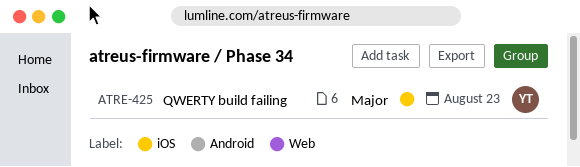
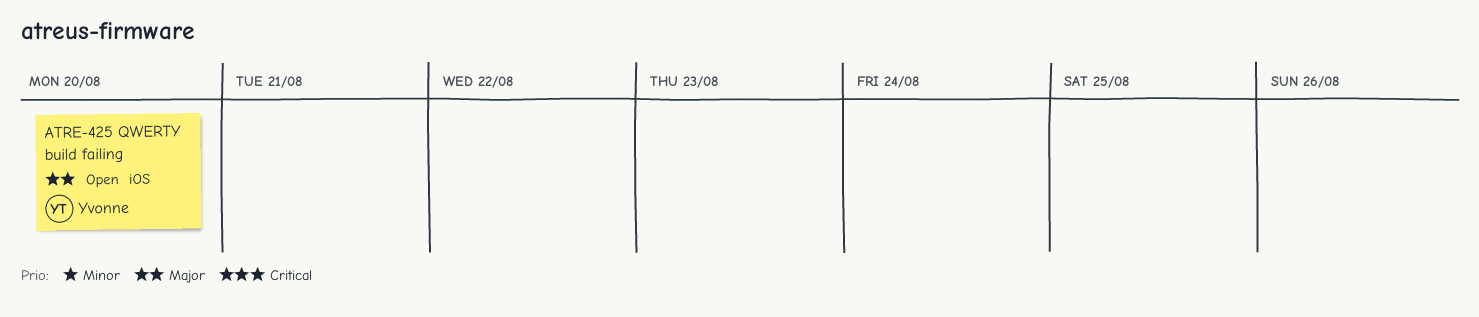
ATRE-425, due: Aug 23 -> Aug 20

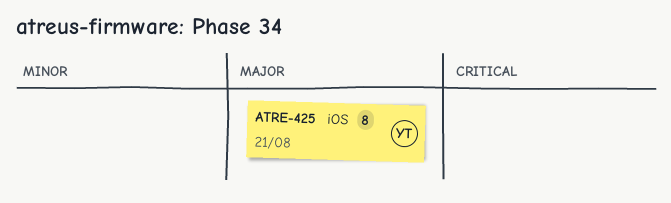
ATRE-425, due: Aug 20 -> Aug 21

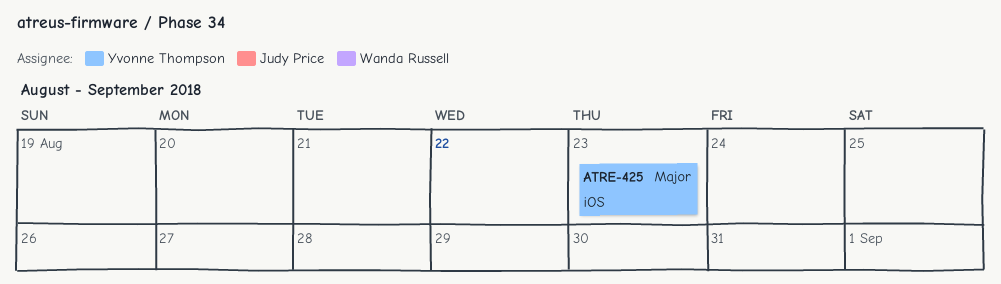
ATRE-425, due: Aug 21 -> Aug 23

